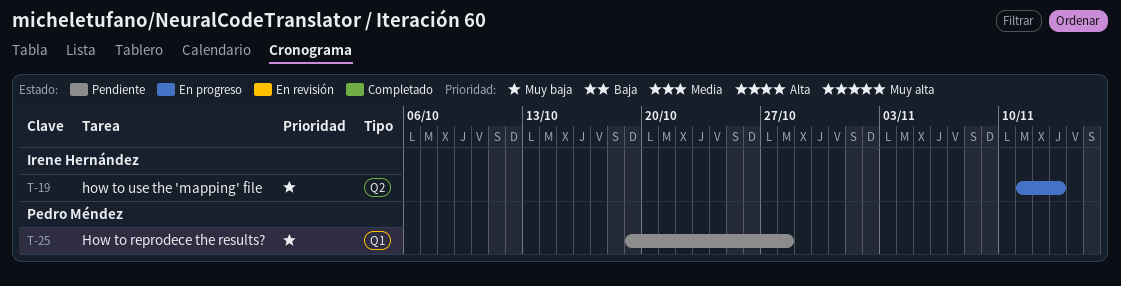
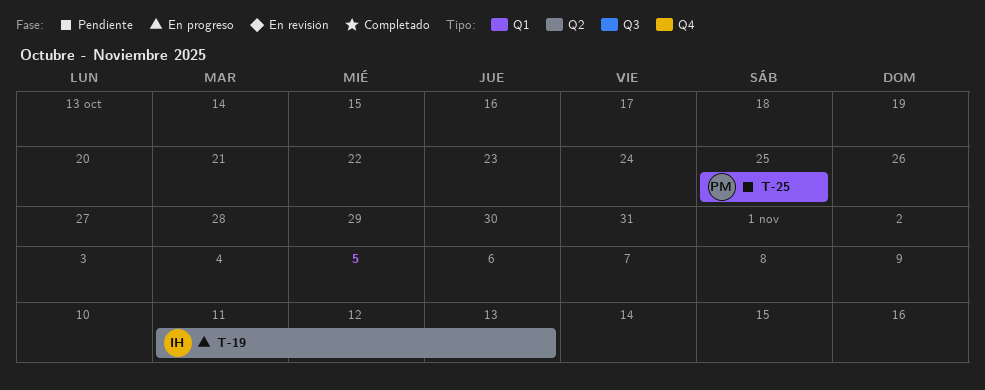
T-25, start: Oct 19 -> Oct 25
T-25, due: Oct 28 -> Oct 25

